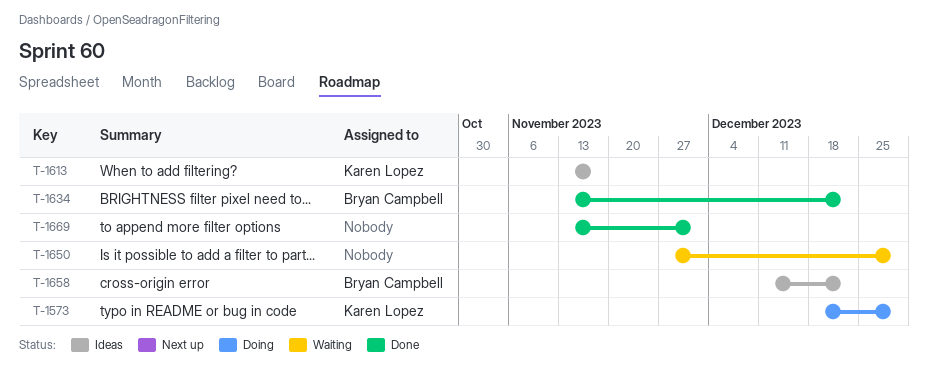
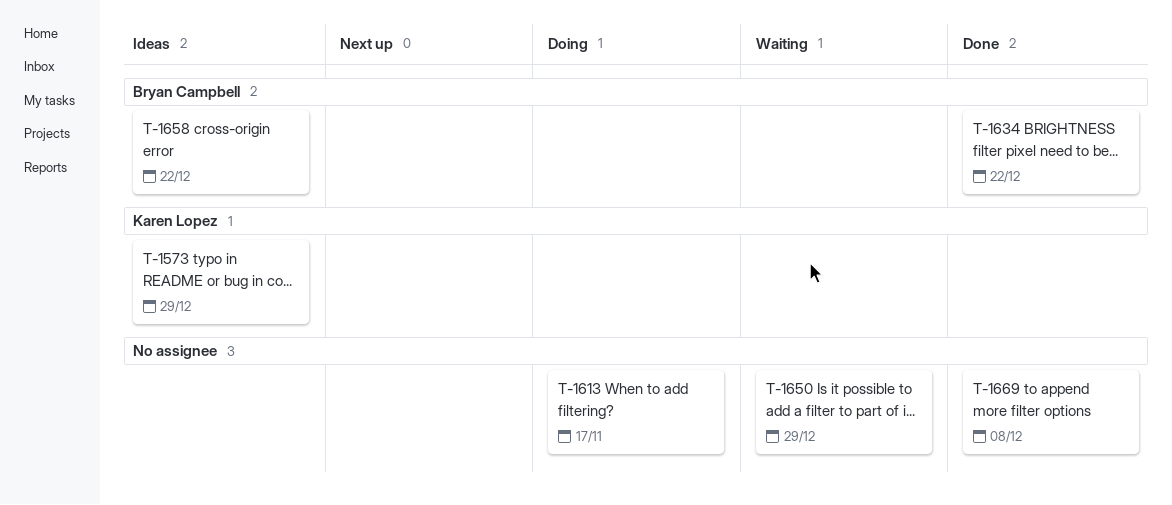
T-1573, status: Doing -> Ideas
T-1613, status: Ideas -> Doing
T-1613, owner: Karen Lopez -> none
T-1669, due: Dec 1 -> Dec 8

